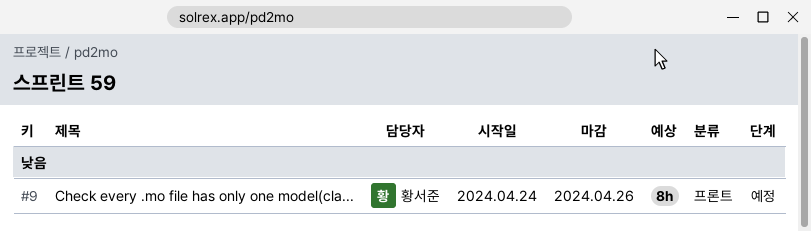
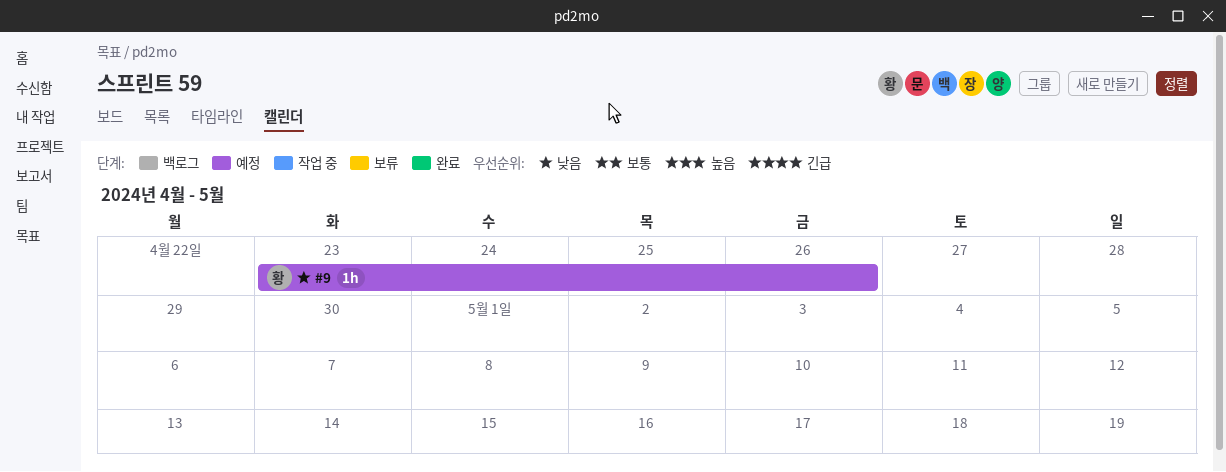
#9, estimate: 8h -> 1h
#9, start: Apr 24 -> Apr 23

